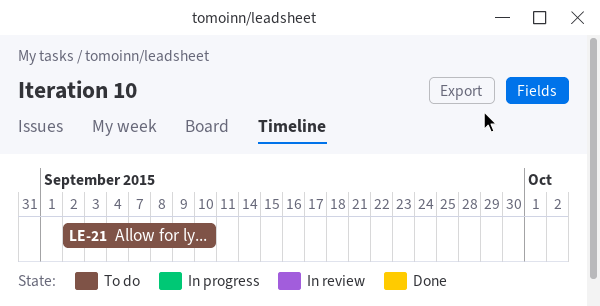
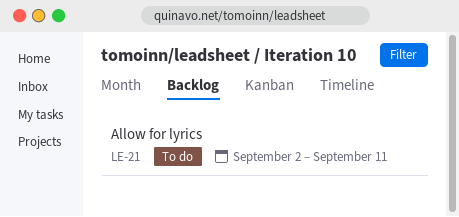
LE-21, due: Sep 10 -> Sep 11

